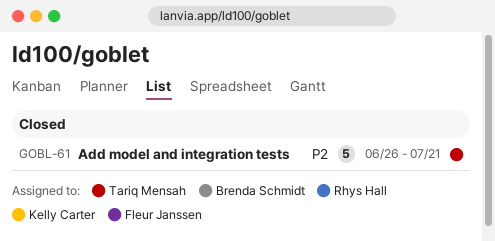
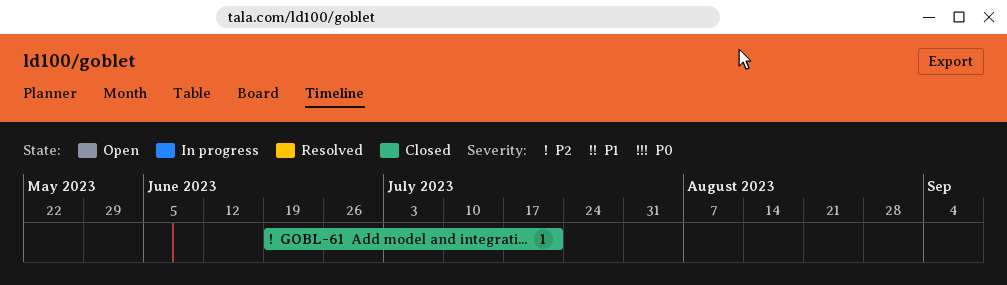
GOBL-61, estimate: 5 -> 1
GOBL-61, start: Jun 26 -> Jun 19

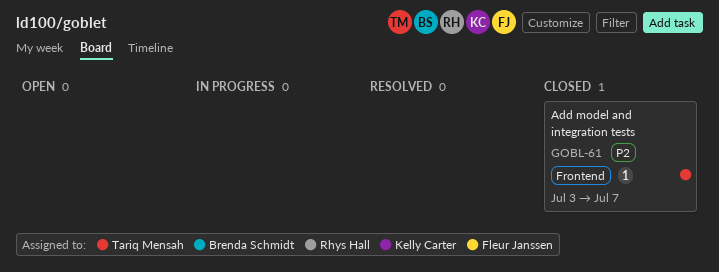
GOBL-61, start: Jun 19 -> Jul 3
GOBL-61, due: Jul 21 -> Jul 7

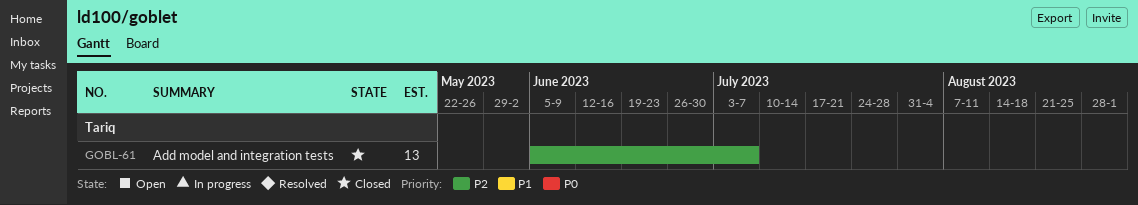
GOBL-61, estimate: 1 -> 13
GOBL-61, start: Jul 3 -> Jun 5

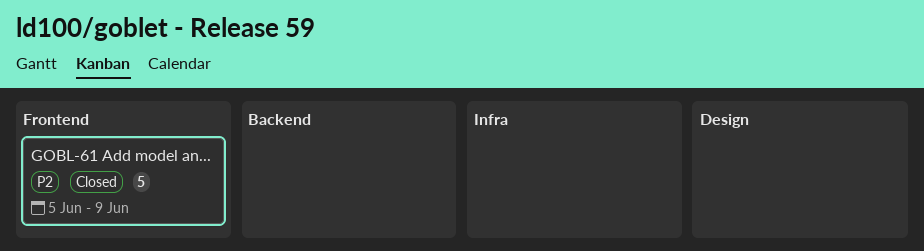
GOBL-61, estimate: 13 -> 5
GOBL-61, due: Jul 7 -> Jun 9

